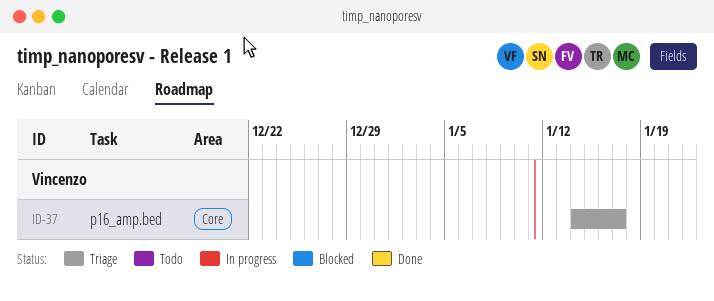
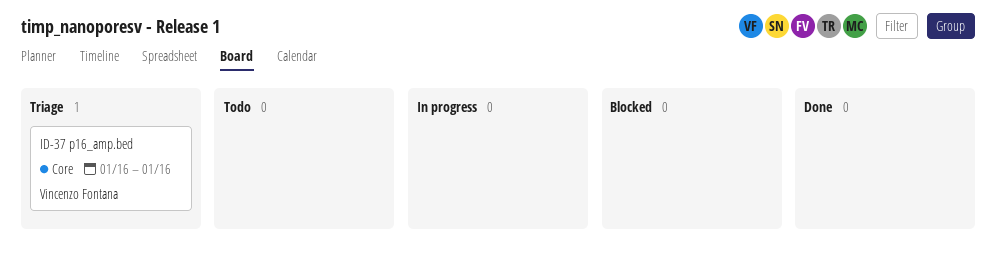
ID-37, start: Jan 14 -> Jan 16
ID-37, due: Jan 17 -> Jan 16

